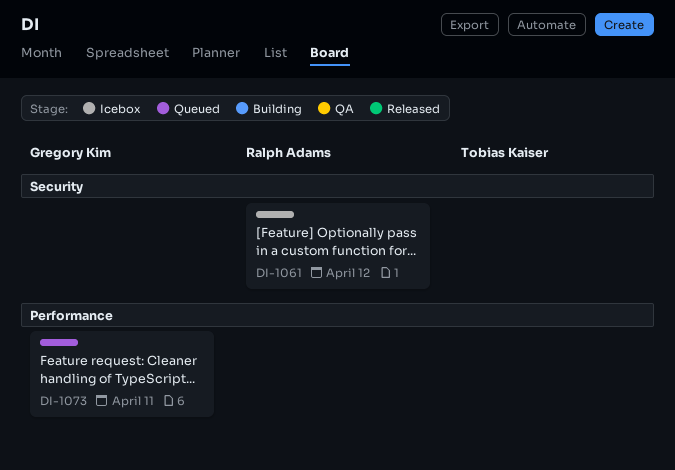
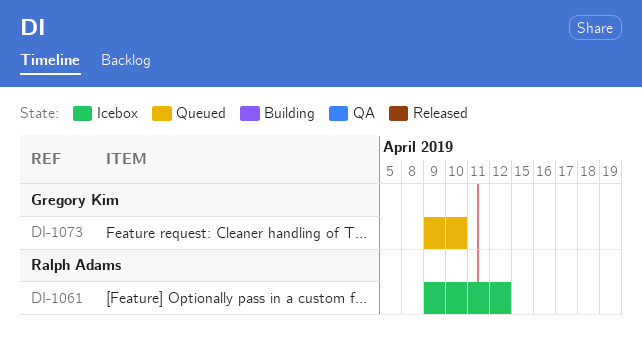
DI-1073, due: Apr 11 -> Apr 10

